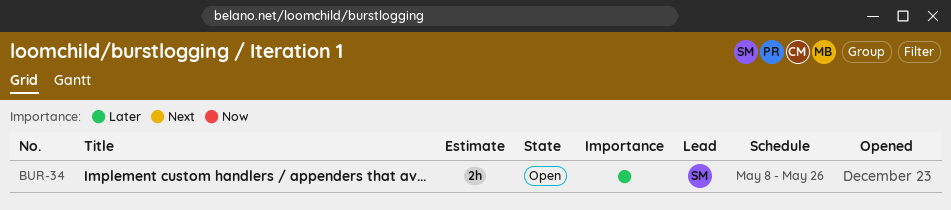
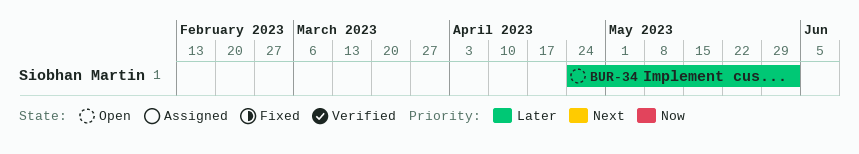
BUR-34, start: May 8 -> Apr 24
BUR-34, due: May 26 -> Jun 2

